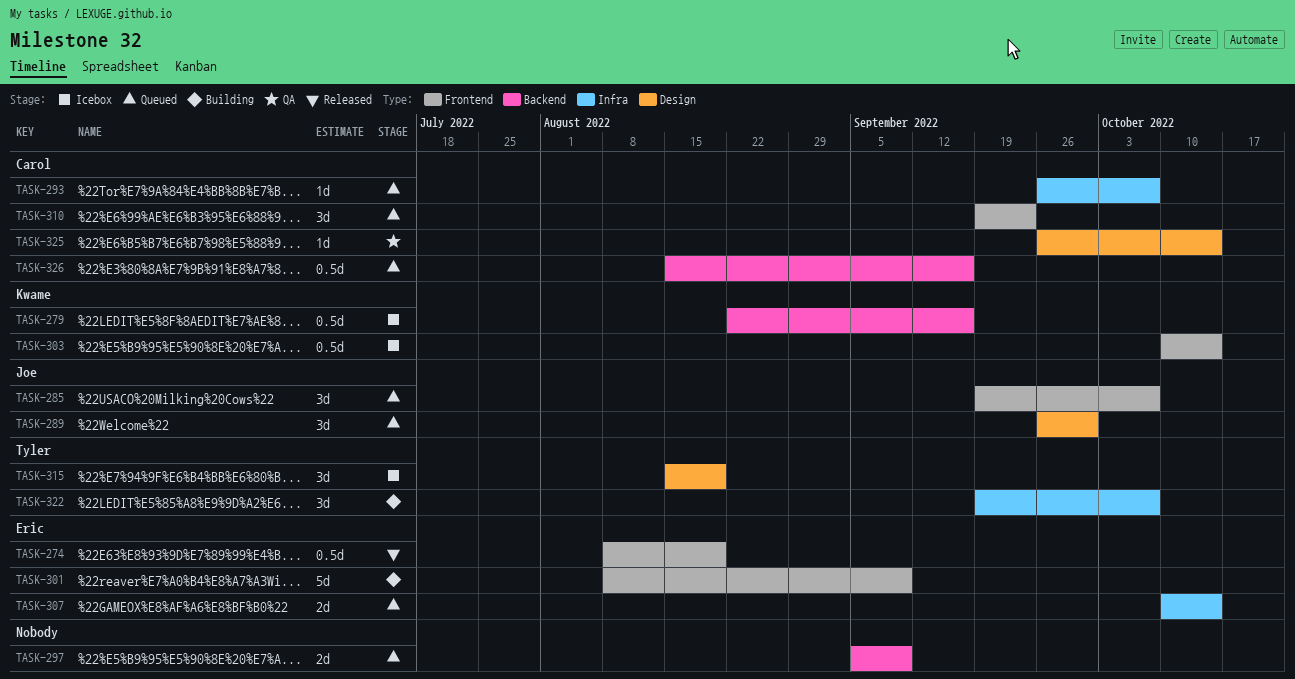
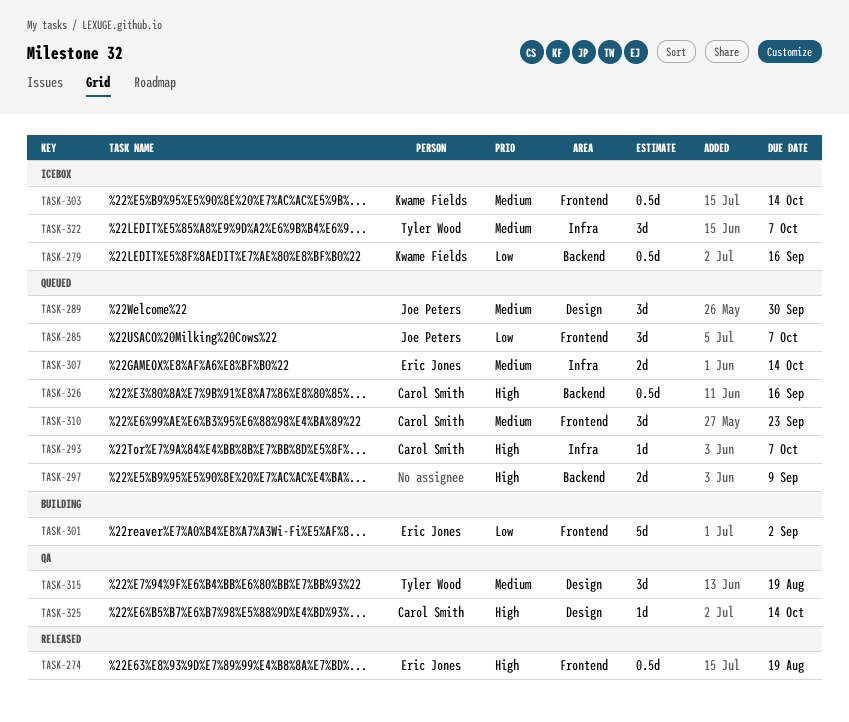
TASK-301, due: Sep 9 -> Sep 2
TASK-315, status: Icebox -> QA
TASK-322, status: Building -> Icebox

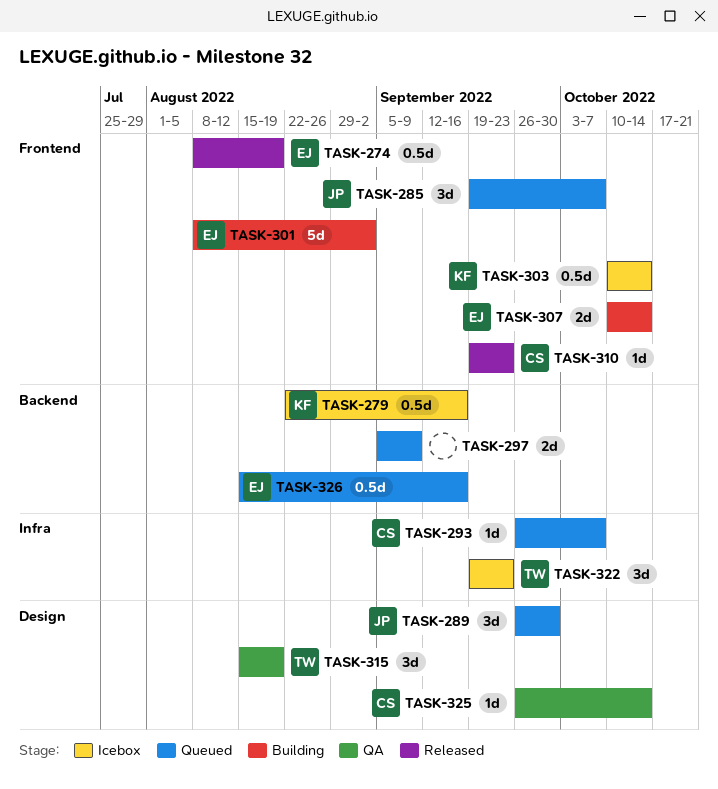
TASK-307, status: Queued -> Building
TASK-307, label: Infra -> Frontend
TASK-310, status: Queued -> Released
TASK-310, estimate: 3d -> 1d
TASK-322, due: Oct 7 -> Sep 23
TASK-326, owner: Carol Smith -> Eric Jones

